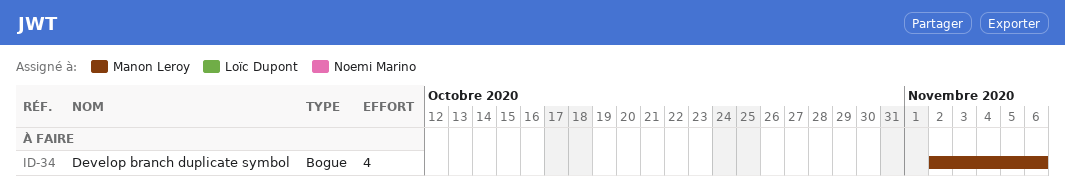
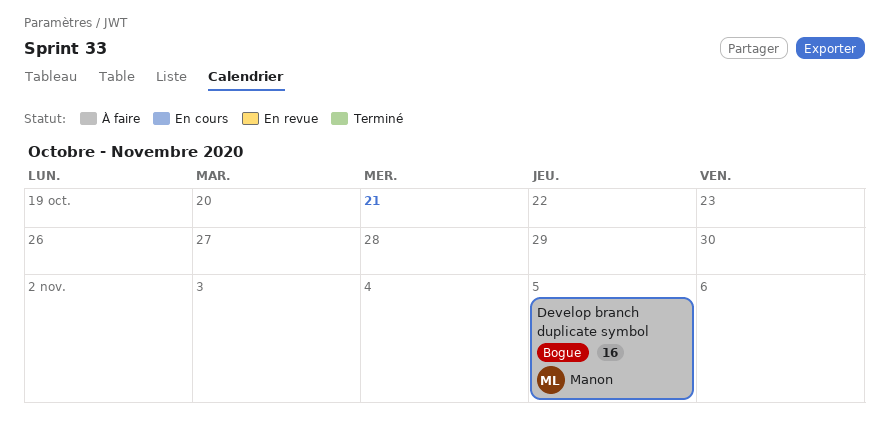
Develop branch duplicate symbol, estimate: 4 -> 16
Develop branch duplicate symbol, due: Nov 6 -> Nov 5

